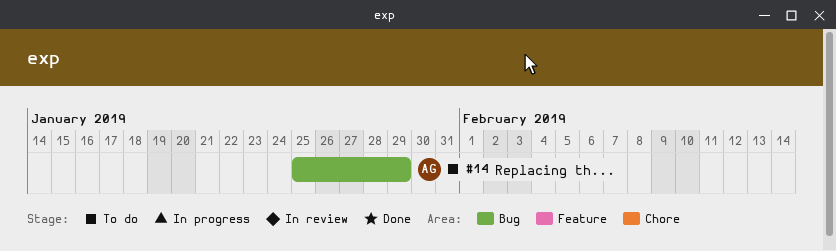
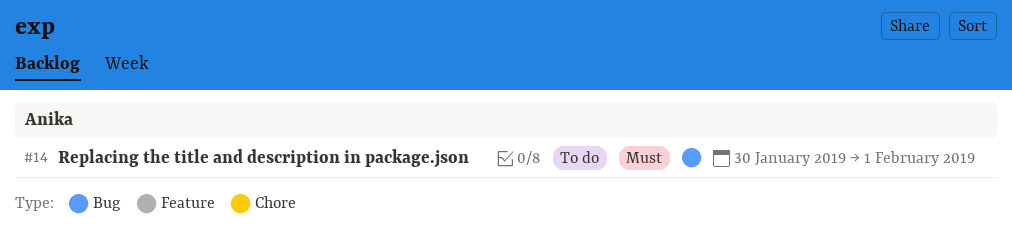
#14, start: Jan 25 -> Jan 30
#14, due: Jan 29 -> Feb 1

